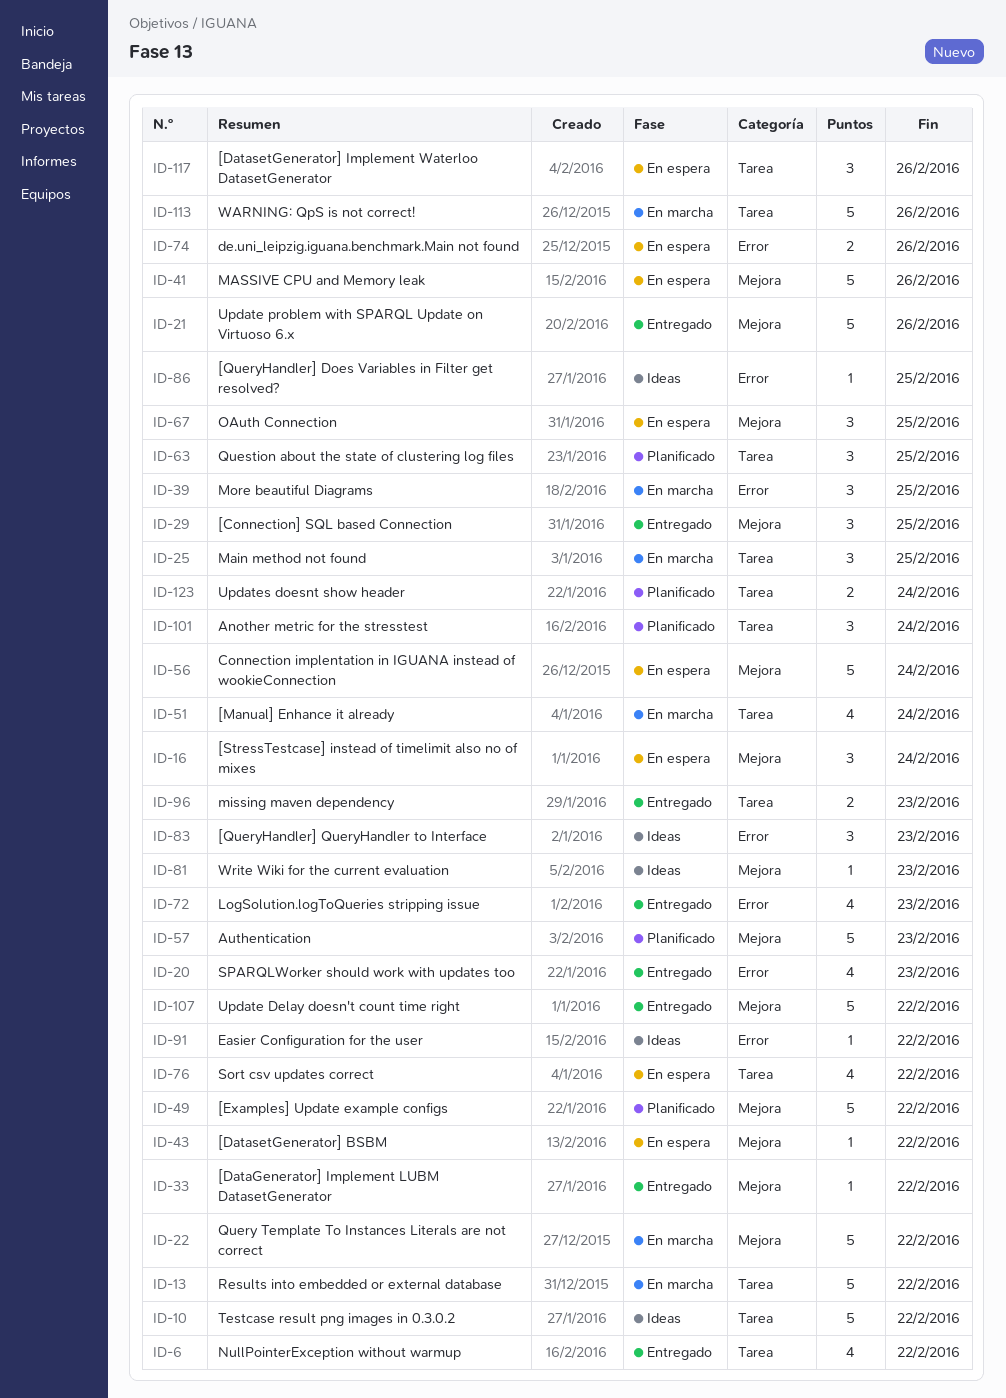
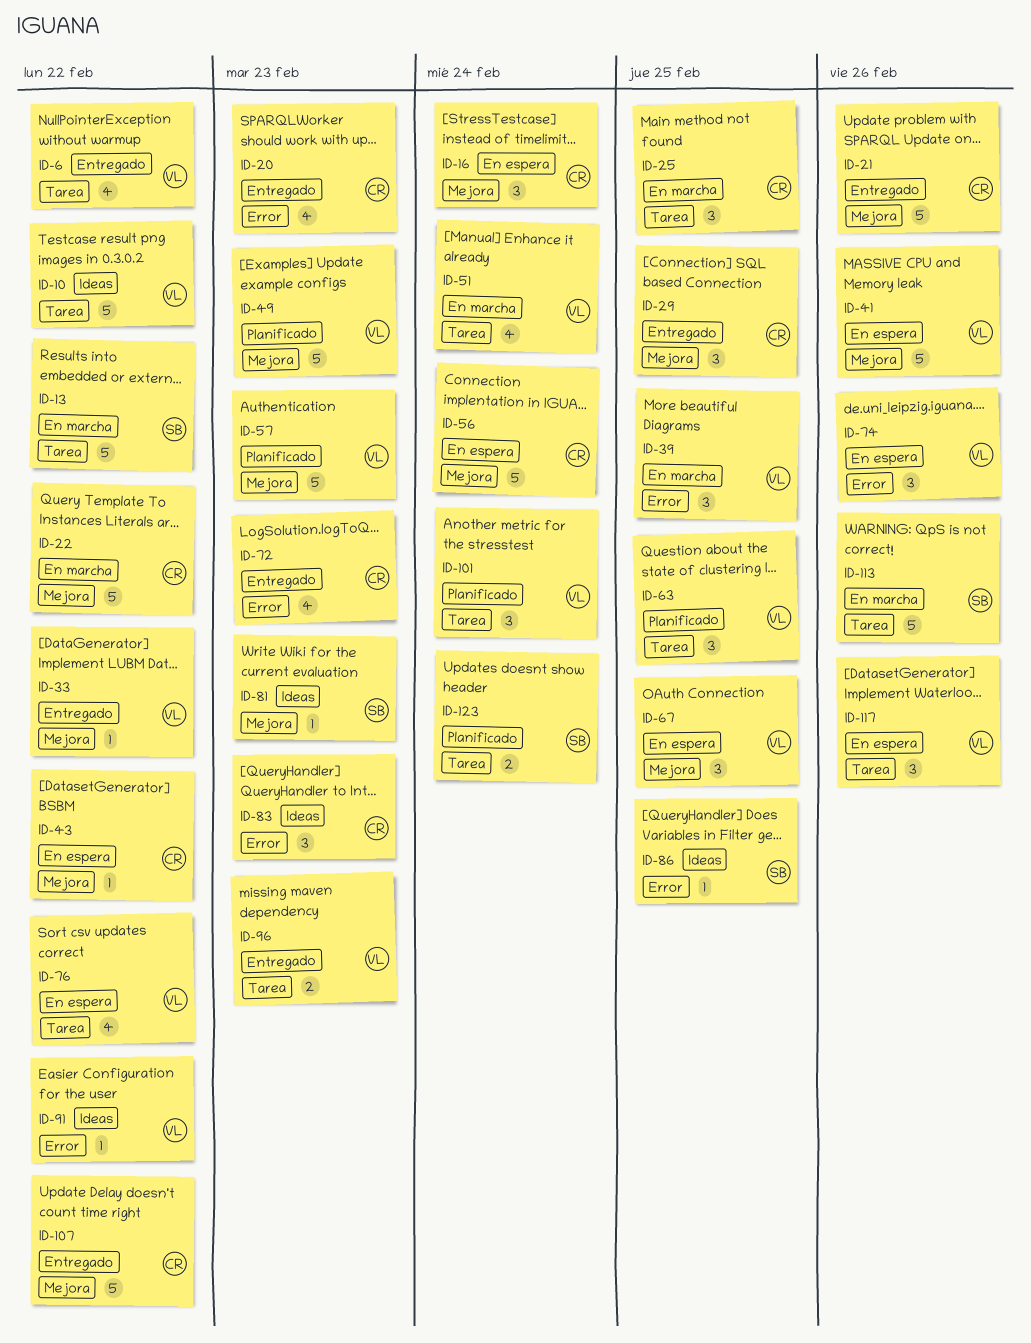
ID-49, due: Feb 22 -> Feb 23
ID-74, estimate: 2 -> 3

